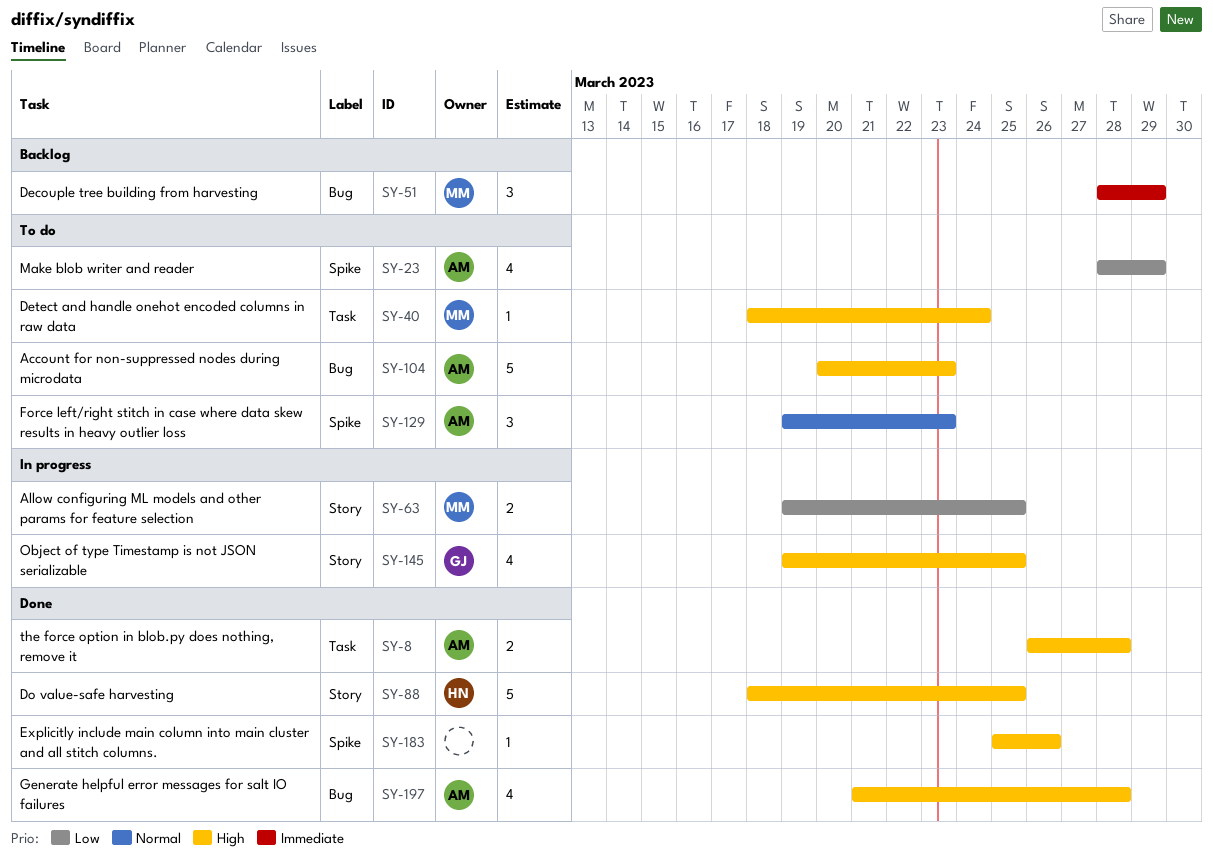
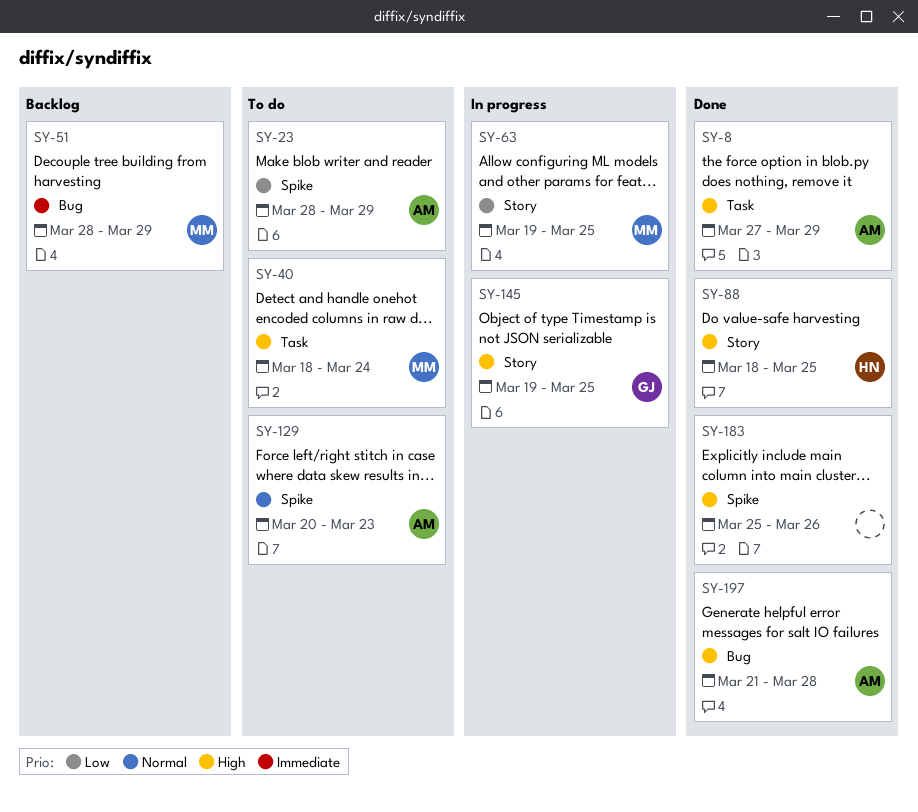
SY-8, start: Mar 26 -> Mar 27
SY-8, due: Mar 28 -> Mar 29
SY-104: present -> none
SY-129, start: Mar 19 -> Mar 20

